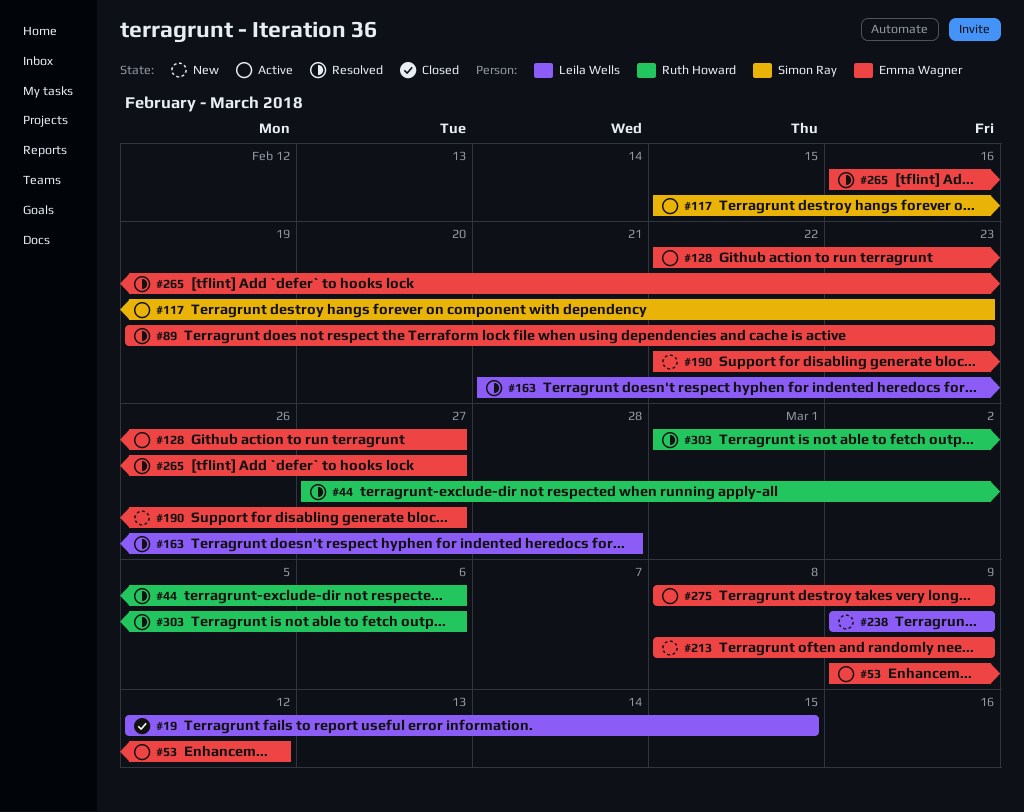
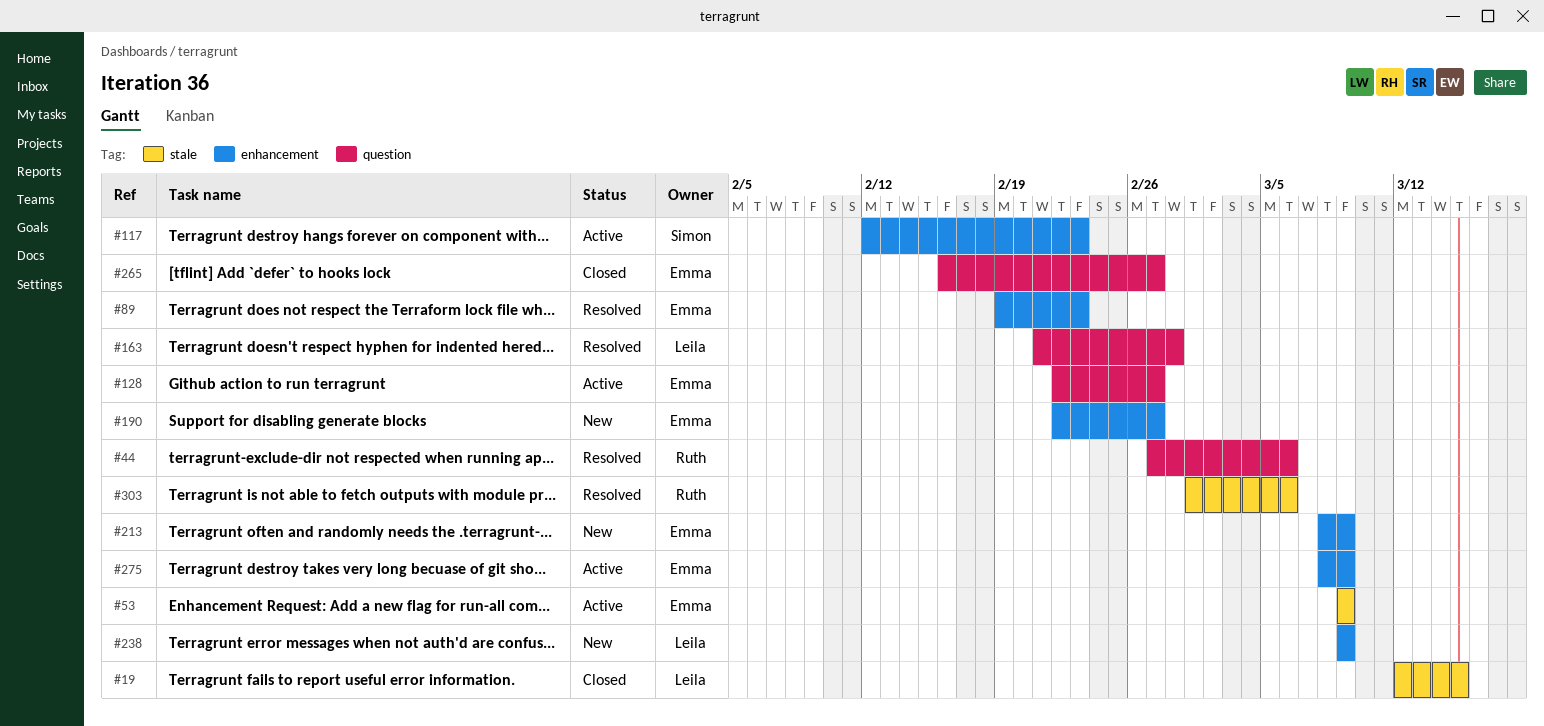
#53, due: Mar 12 -> Mar 9
#117, start: Feb 15 -> Feb 12
#265, status: Resolved -> Closed

